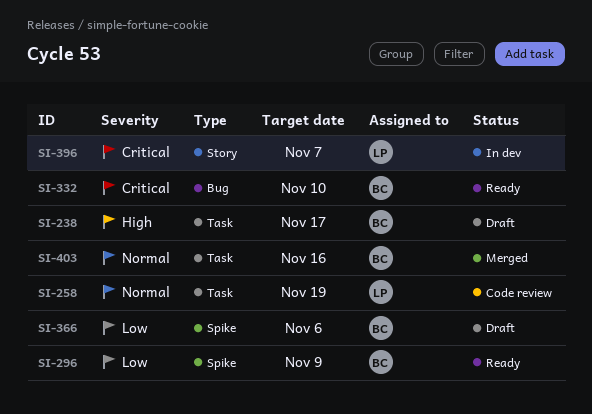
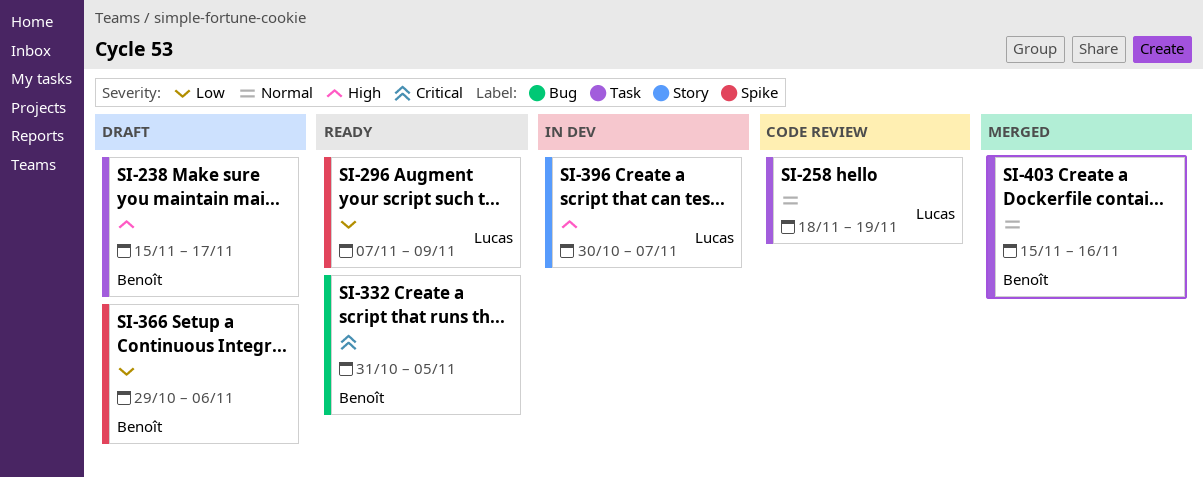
SI-296, owner: Benoît -> Lucas
SI-332, due: Nov 10 -> Nov 5
SI-396, priority: Critical -> High

